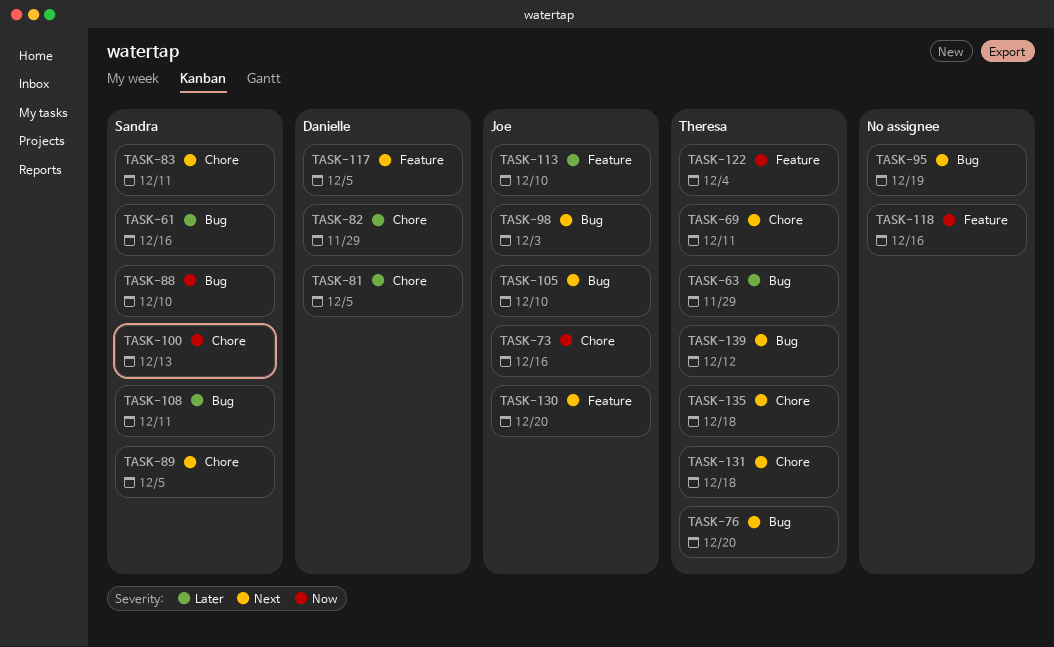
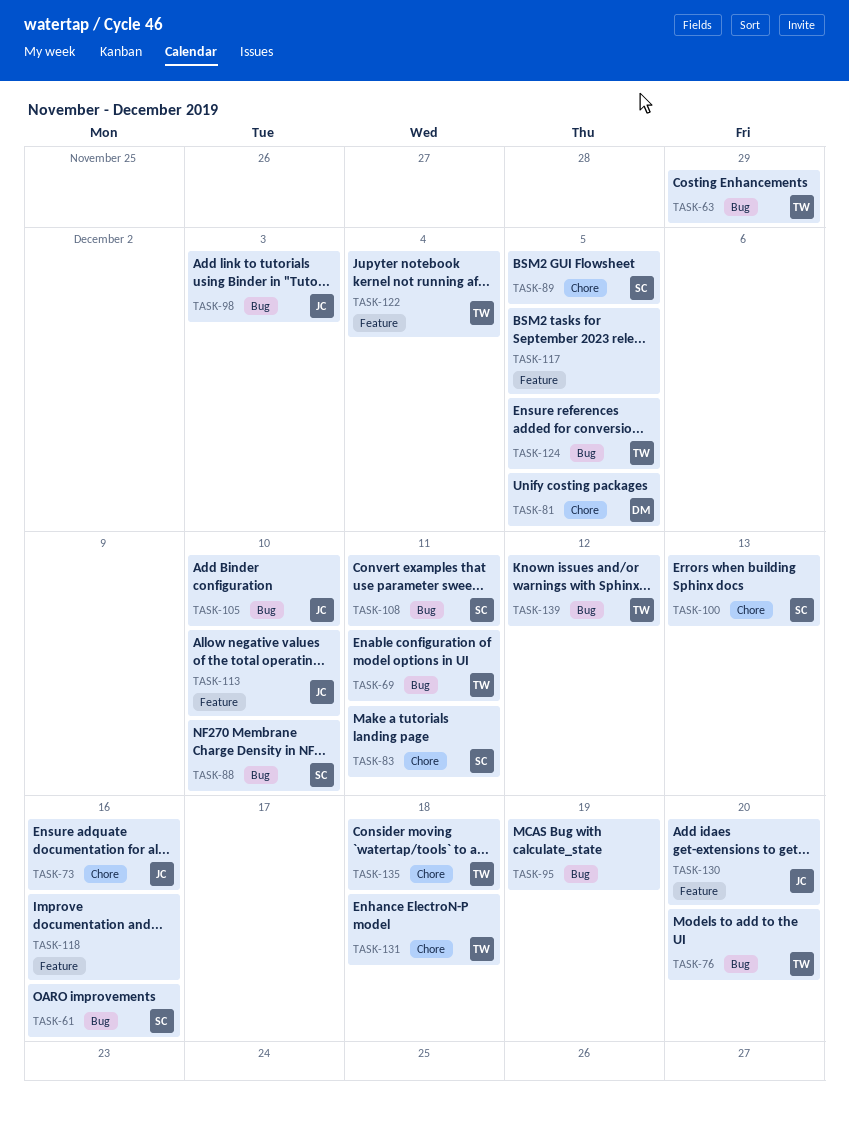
TASK-69, label: Chore -> Bug
TASK-82: present -> none
TASK-117, owner: Danielle -> none
TASK-124: none -> present

